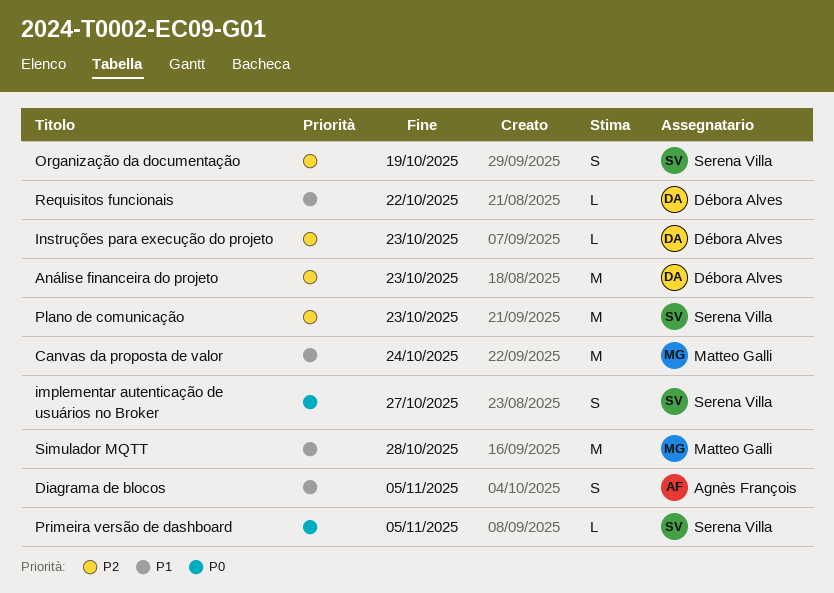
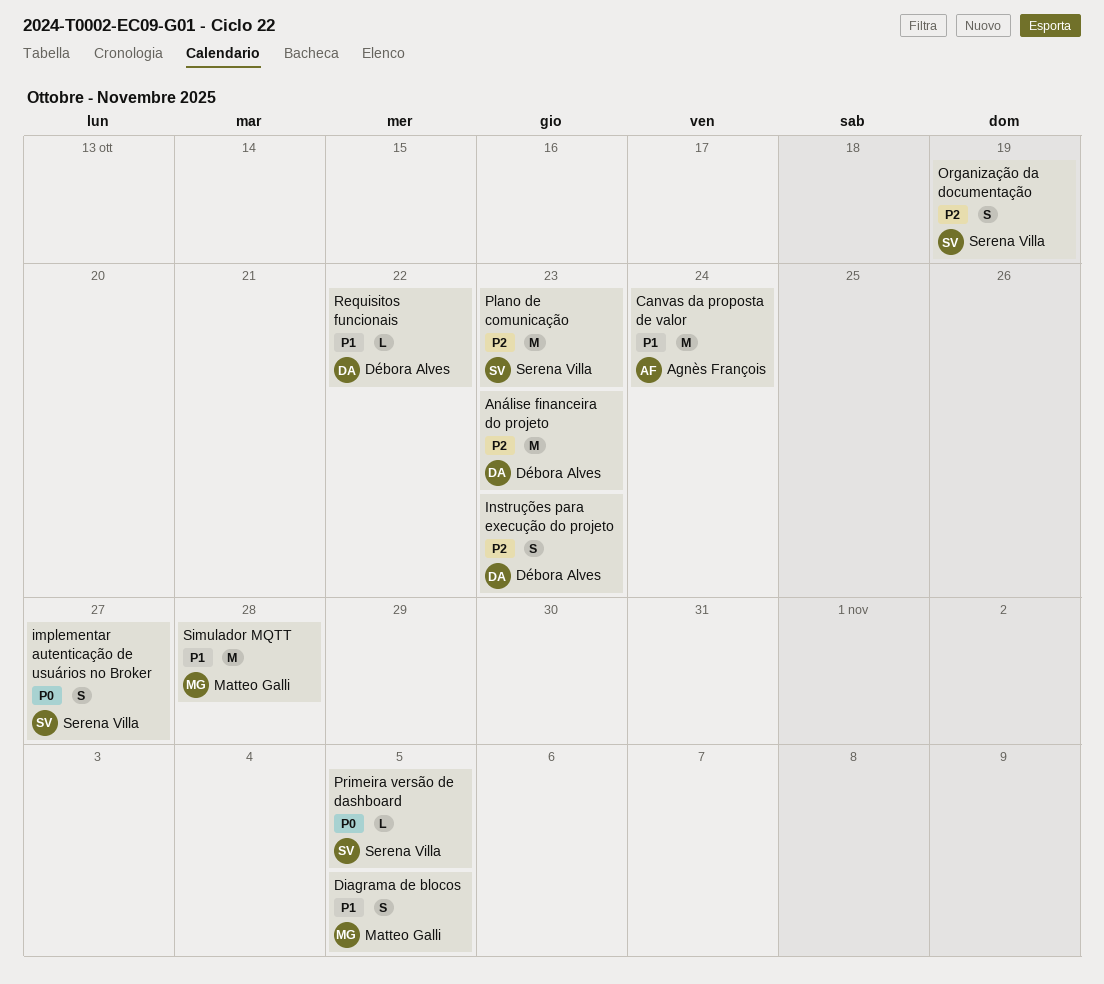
Canvas da proposta de valor, owner: Matteo Galli -> Agnès François
Diagrama de blocos, owner: Agnès François -> Matteo Galli
Instruções para execução do projeto, estimate: L -> S

